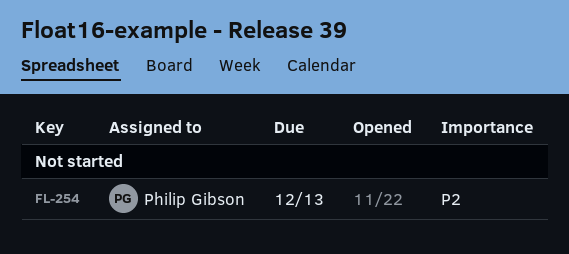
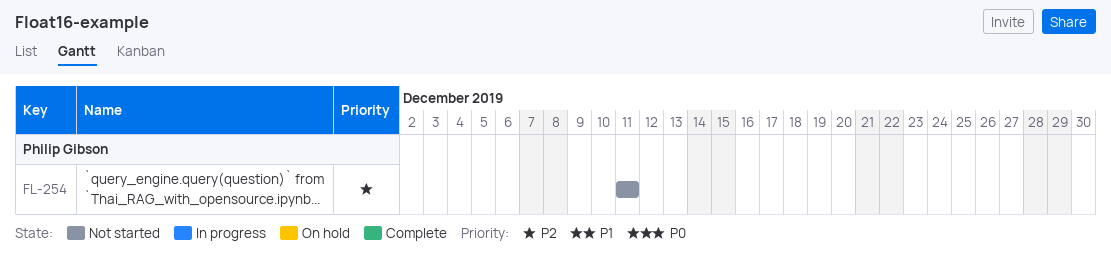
FL-254, due: Dec 13 -> Dec 11

